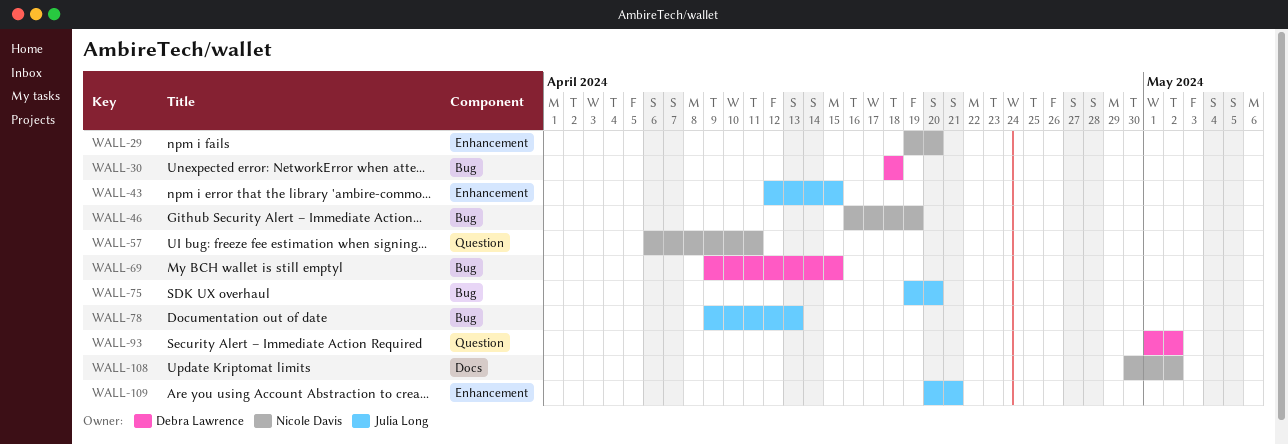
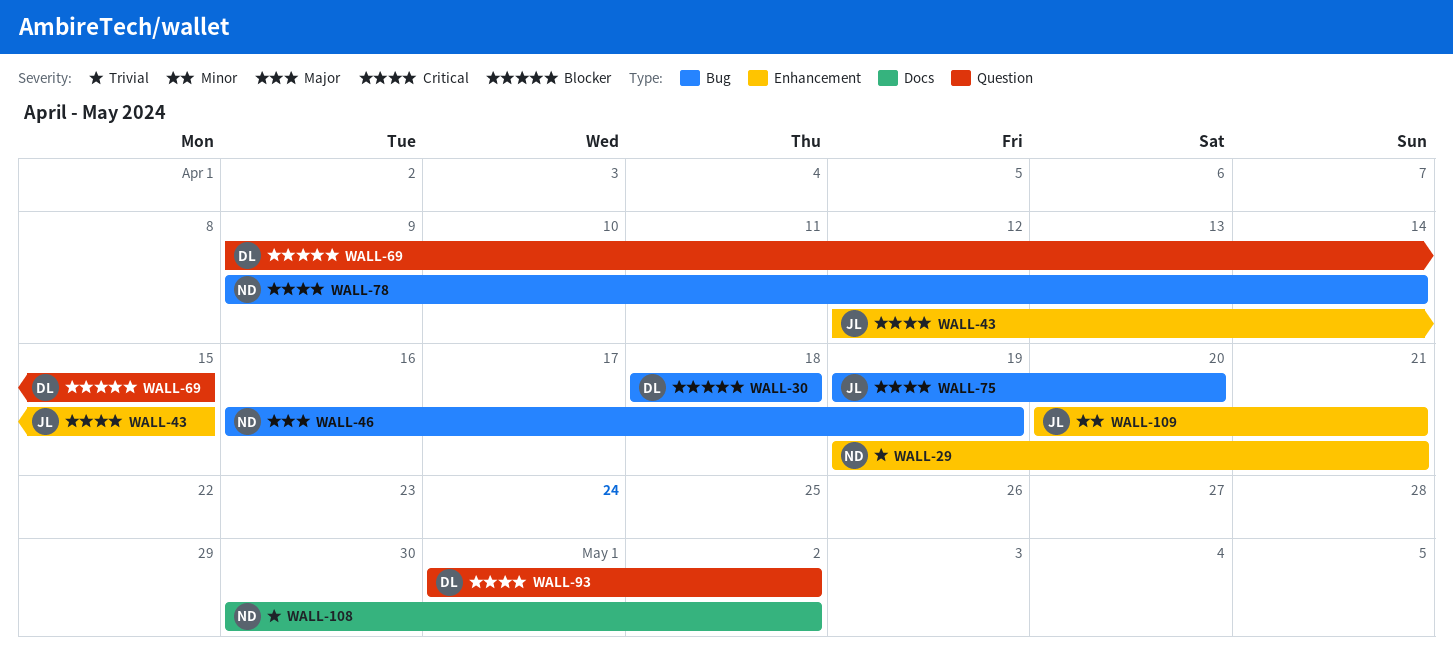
WALL-29, due: Apr 20 -> Apr 21
WALL-57: present -> none
WALL-69, label: Bug -> Question
WALL-78, owner: Julia Long -> Nicole Davis
WALL-78, due: Apr 13 -> Apr 14

